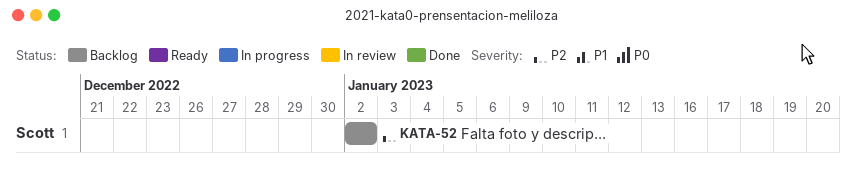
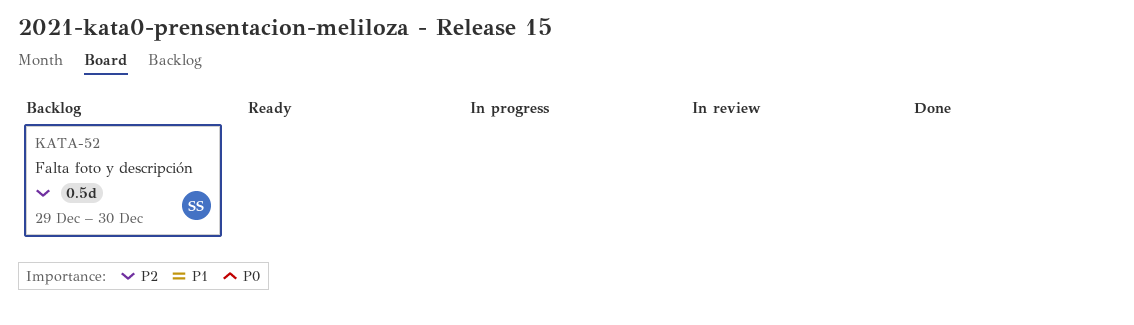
KATA-52, start: Jan 2 -> Dec 29
KATA-52, due: Jan 2 -> Dec 30

